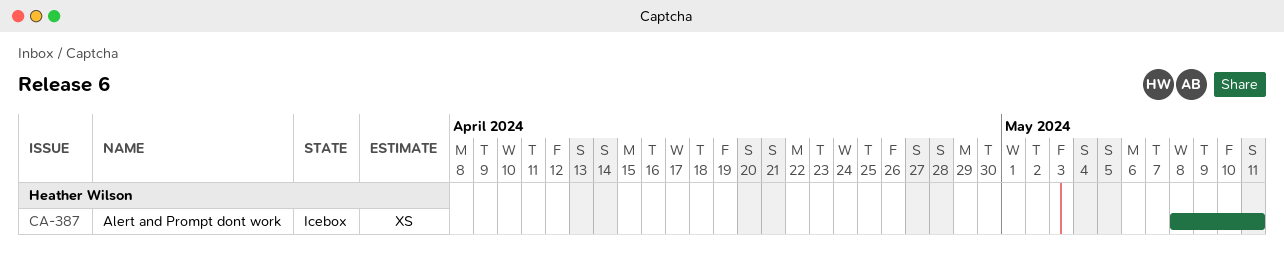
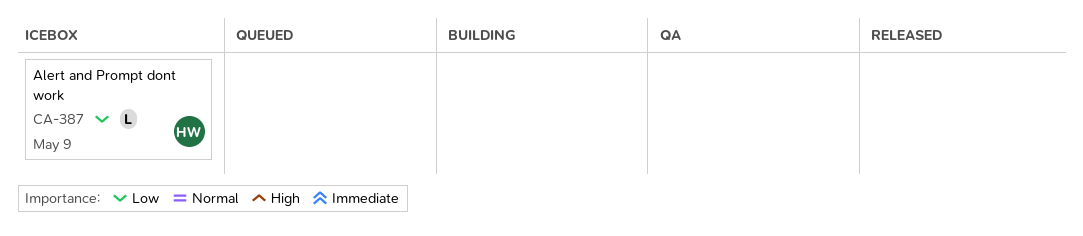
CA-387, estimate: XS -> L
CA-387, due: May 11 -> May 9

